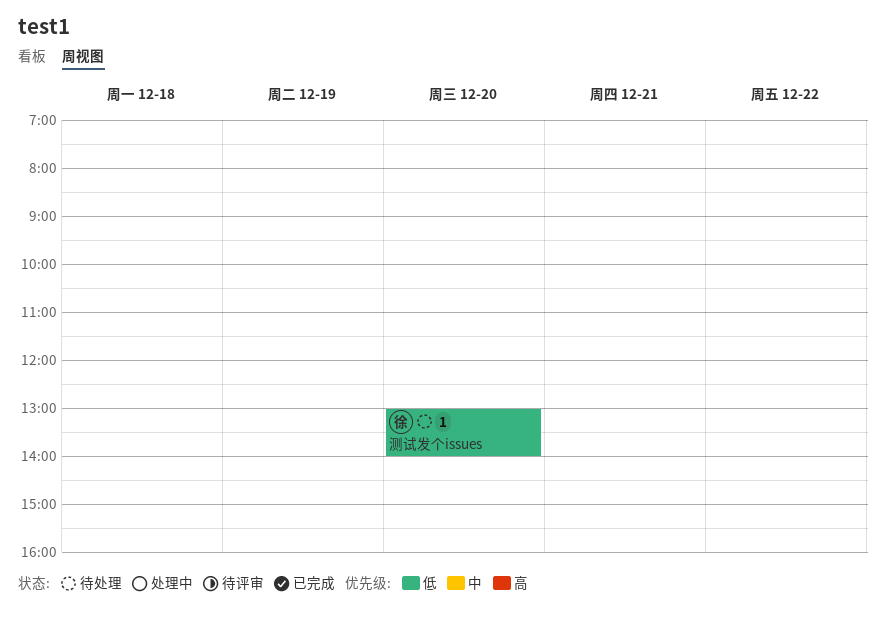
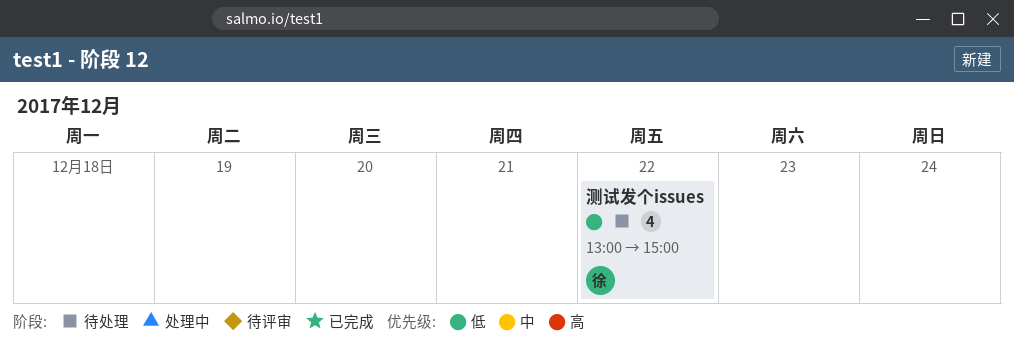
测试发个issues, estimate: 1 -> 4
测试发个issues, day: Dec 20 -> Dec 22
测试发个issues, ends: 14:00 -> 15:00

